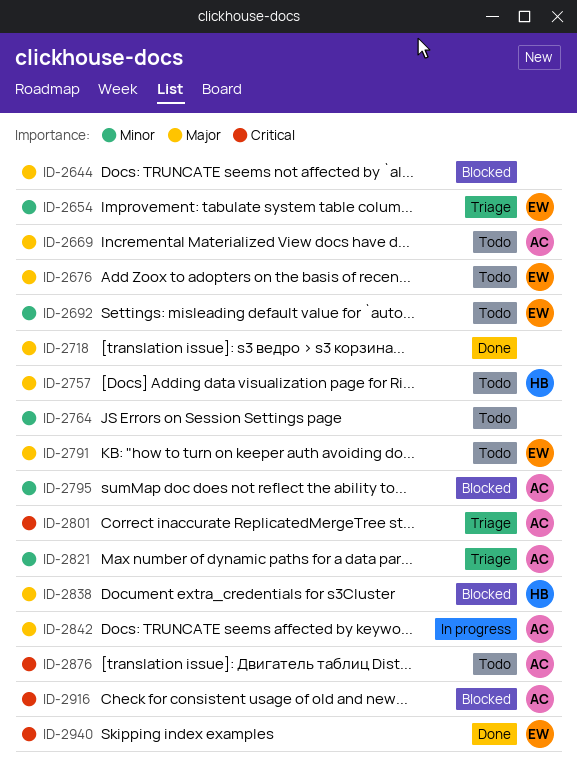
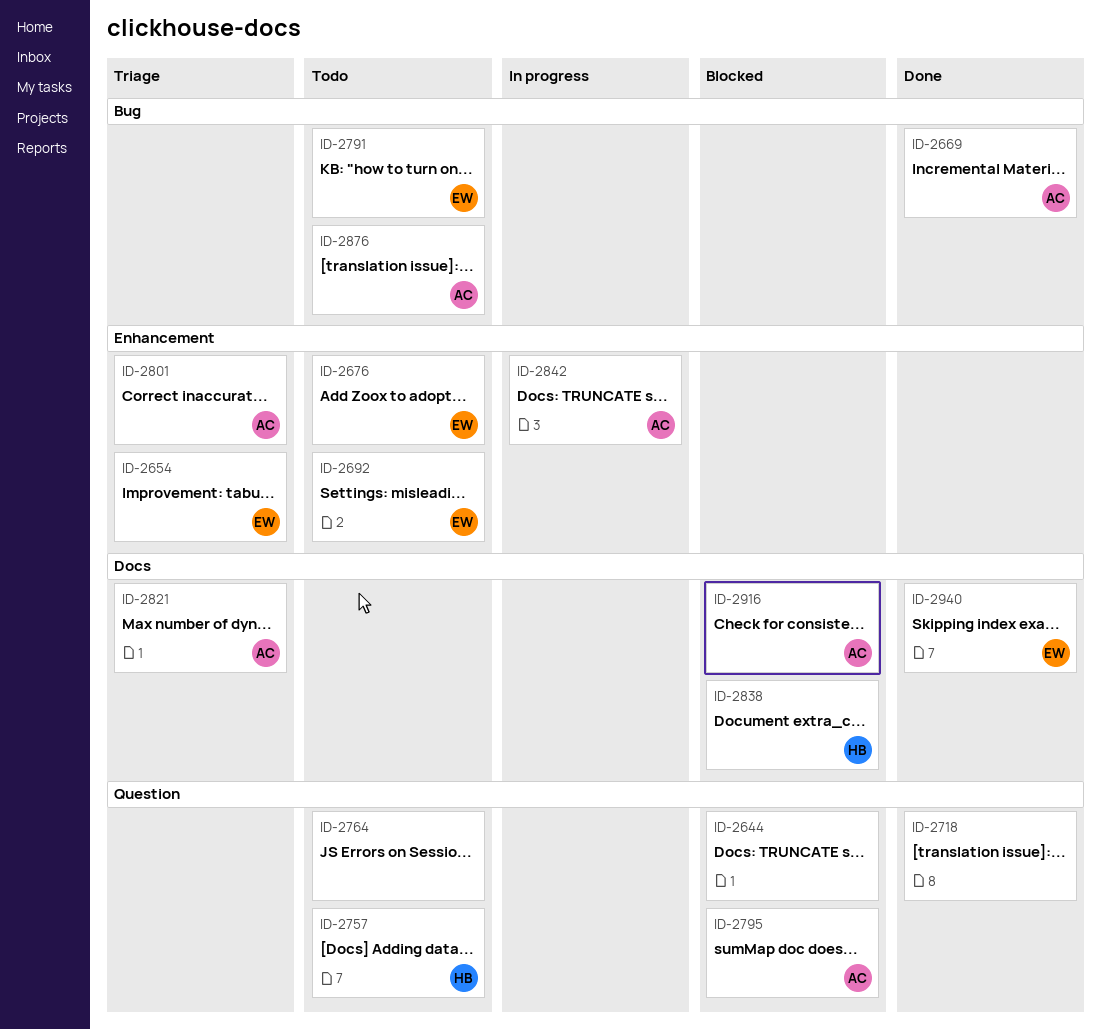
ID-2669, status: Todo -> Done

